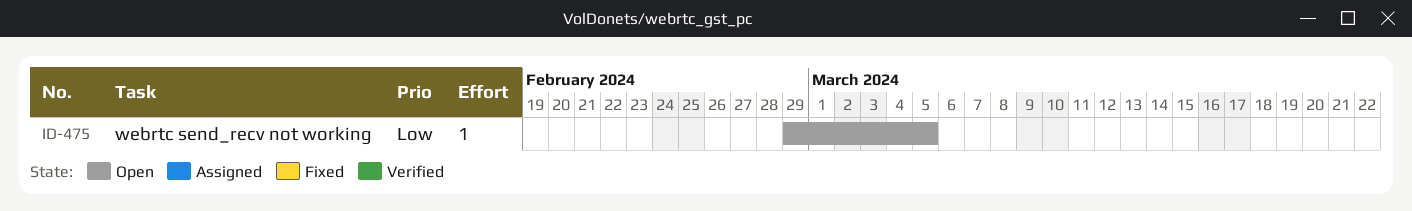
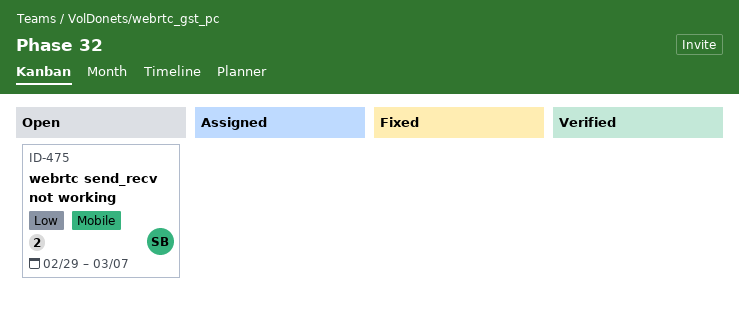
ID-475, estimate: 1 -> 2
ID-475, due: Mar 5 -> Mar 7

